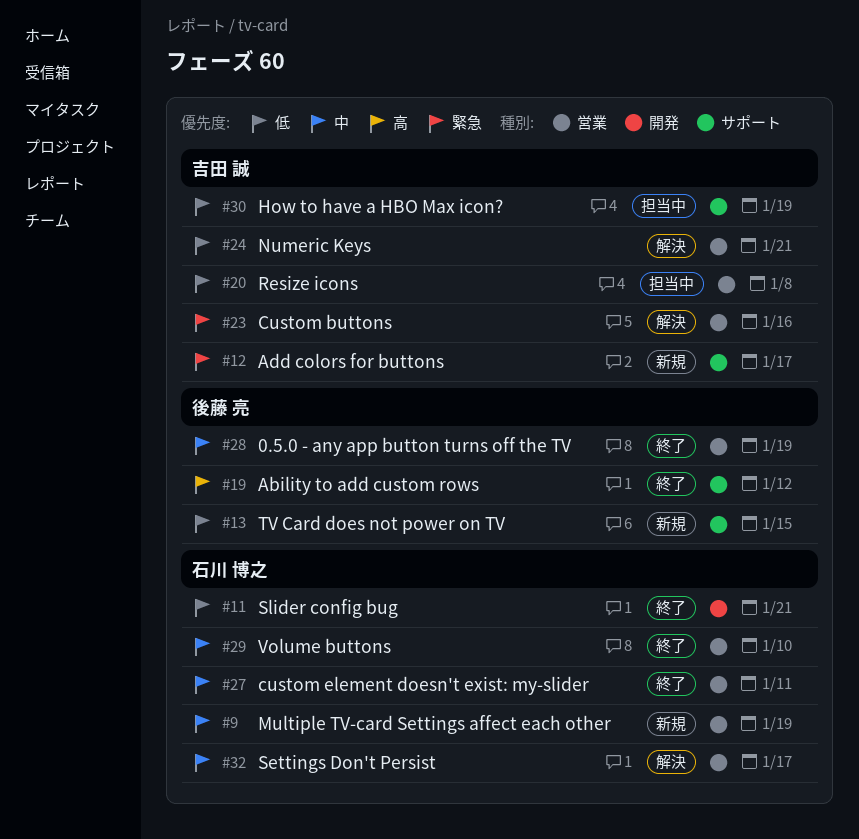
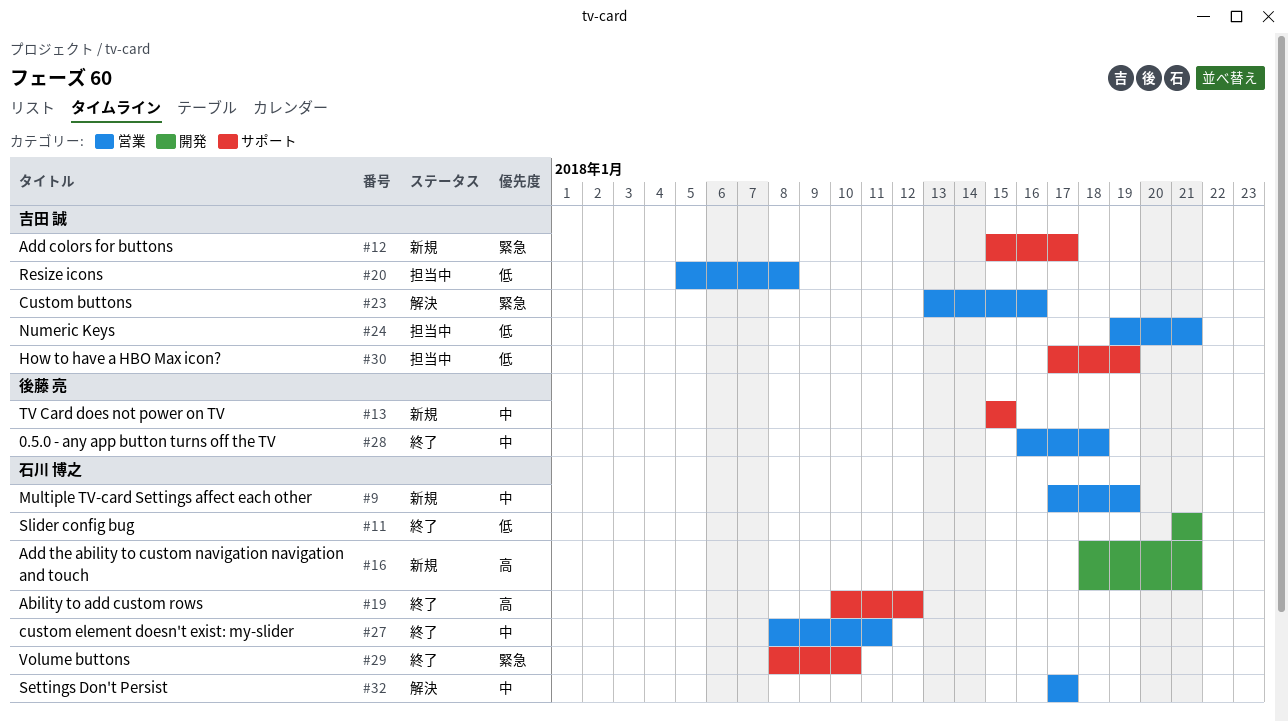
#13, priority: 低 -> 中
#16: none -> present
#19, owner: 後藤 亮 -> 石川 博之
#24, status: 解決 -> 担当中
#28, due: Jan 19 -> Jan 18
#29, priority: 中 -> 緊急
#29, label: 営業 -> サポート

